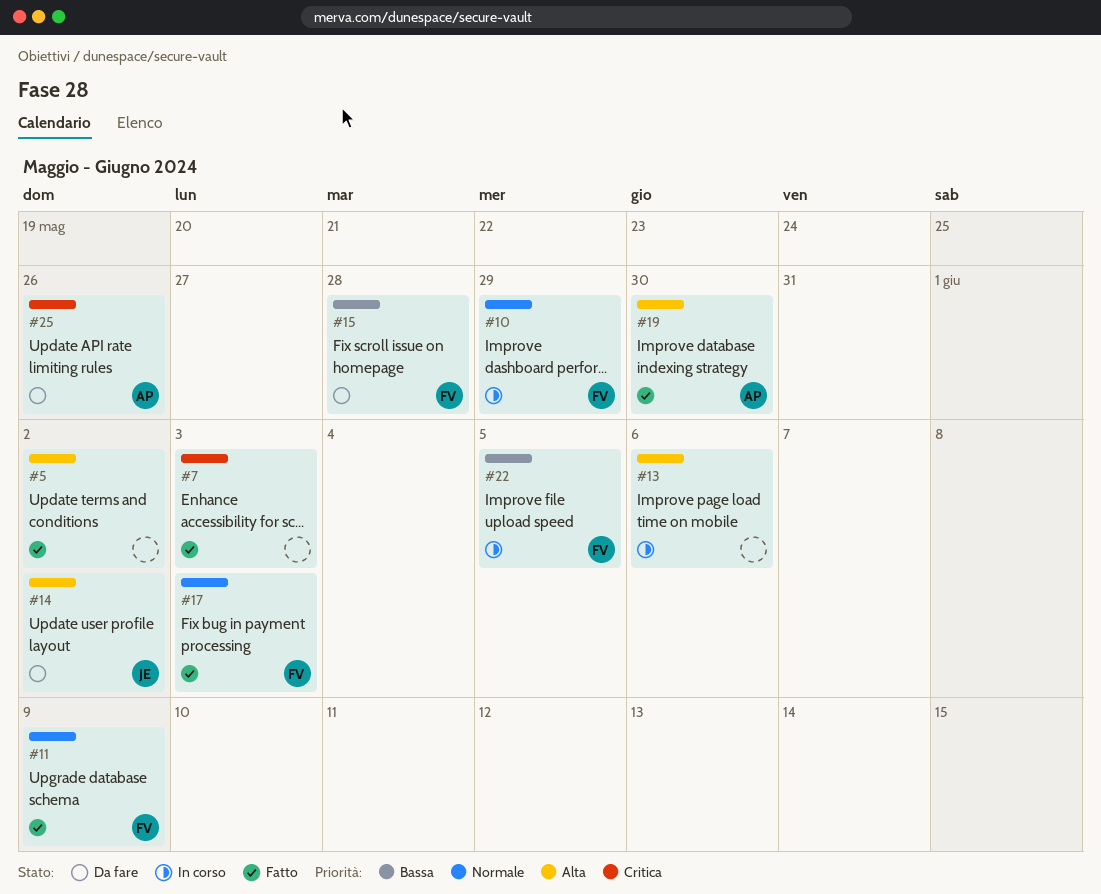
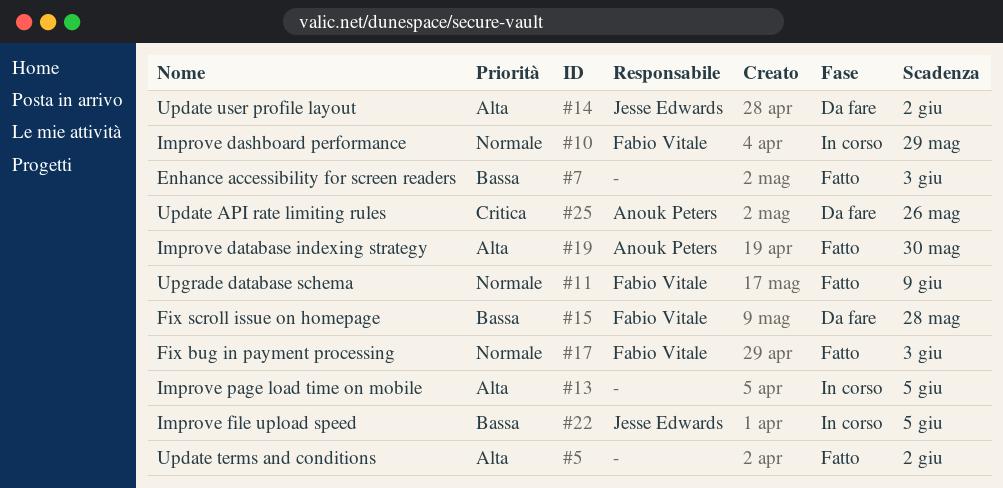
#7, priority: Critica -> Bassa
#13, due: Jun 6 -> Jun 5
#22, owner: Fabio Vitale -> Jesse Edwards

